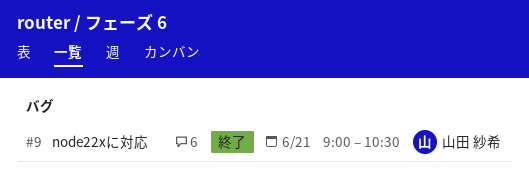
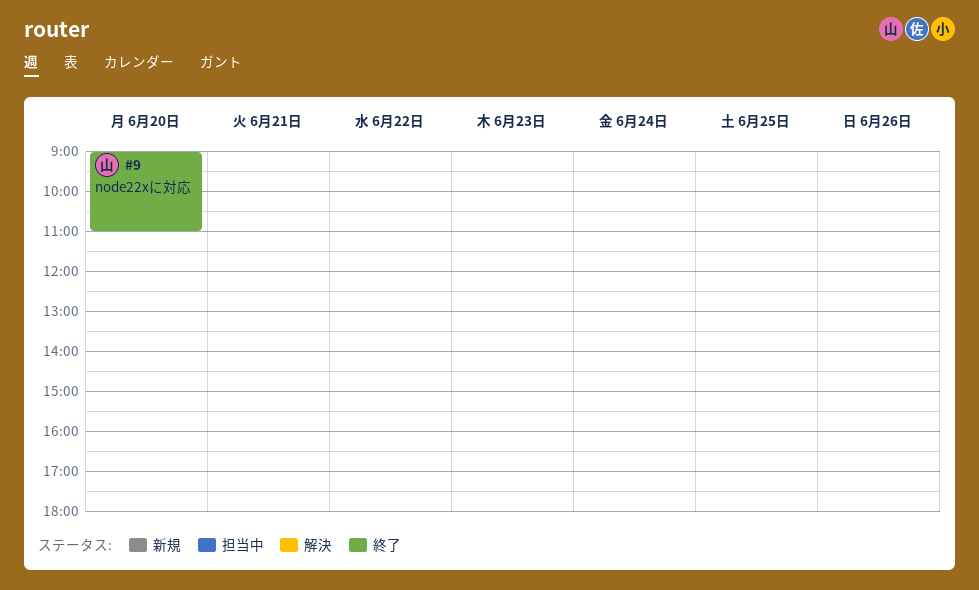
#9, day: Jun 21 -> Jun 20
#9, ends: 10:30 -> 11:00

